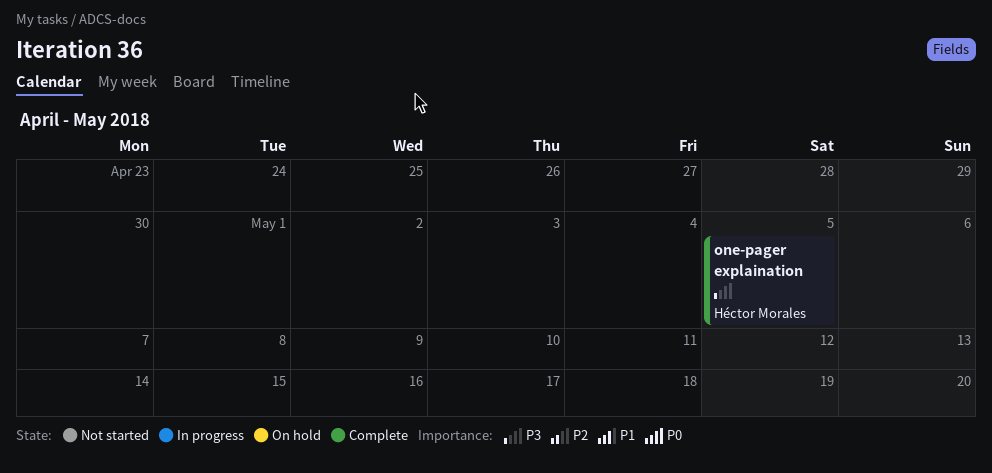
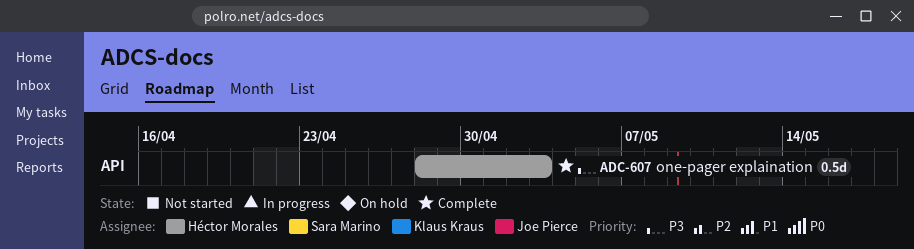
one-pager explaination, due: May 5 -> May 3

